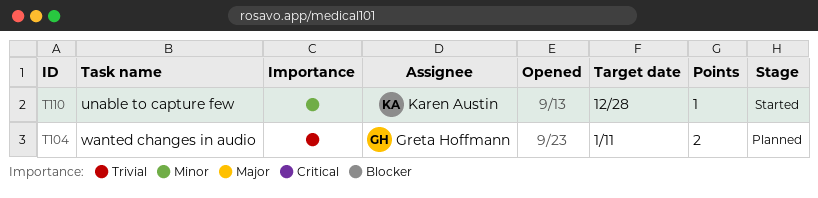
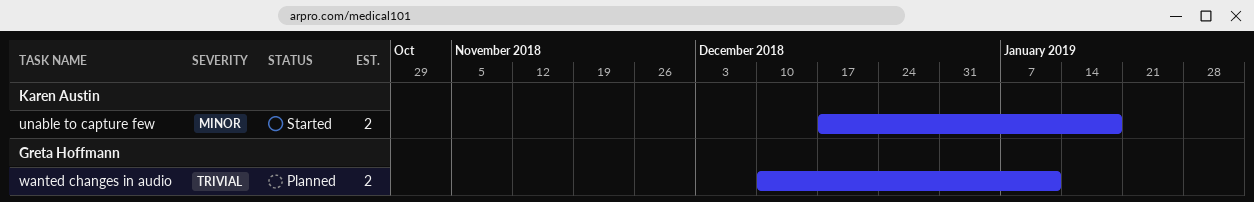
unable to capture few, estimate: 1 -> 2
unable to capture few, due: Dec 28 -> Jan 18

